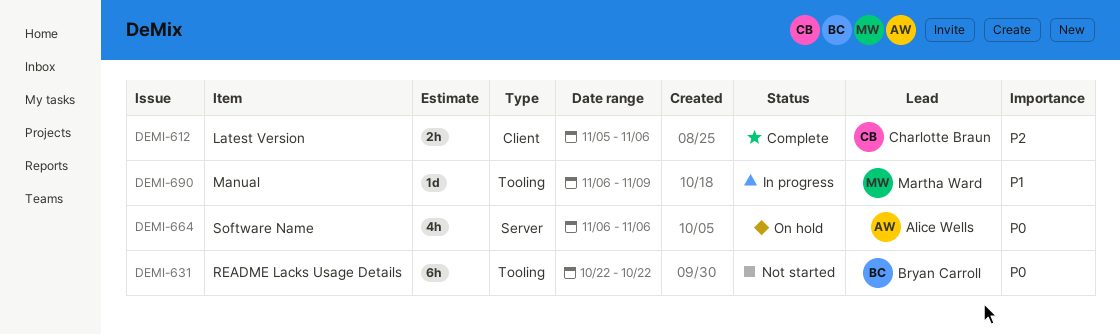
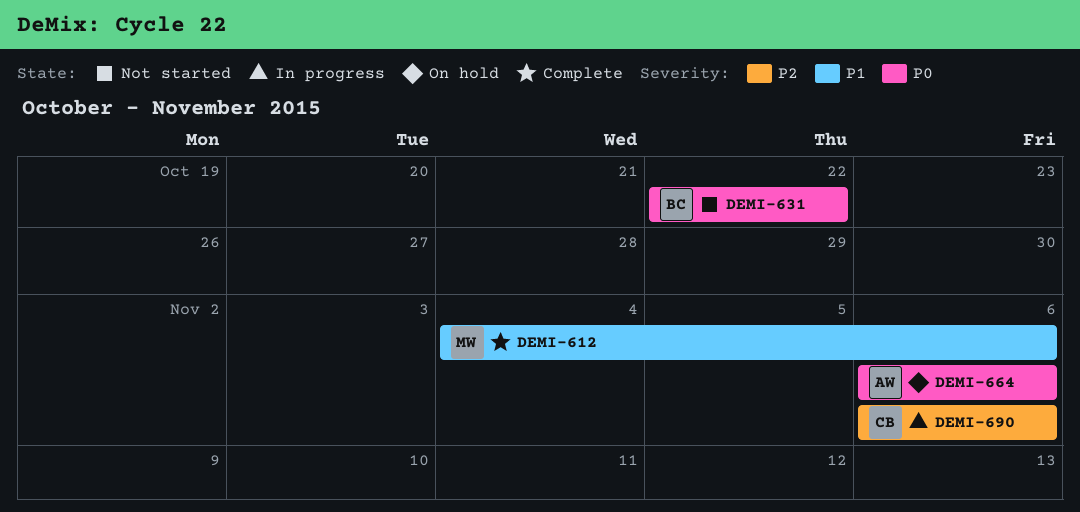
DEMI-612, owner: Charlotte Braun -> Martha Ward
DEMI-612, priority: P2 -> P1
DEMI-612, start: Nov 5 -> Nov 4
DEMI-690, owner: Martha Ward -> Charlotte Braun
DEMI-690, priority: P1 -> P2
DEMI-690, due: Nov 9 -> Nov 6

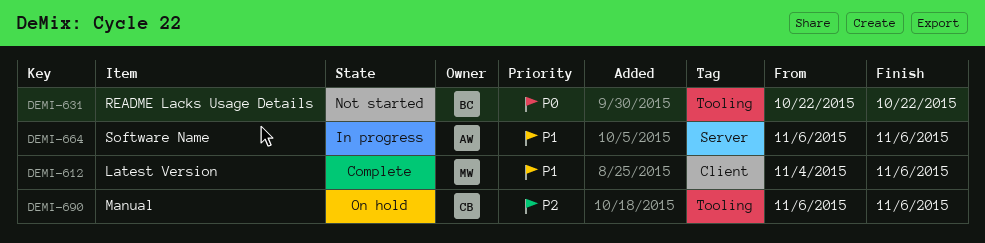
DEMI-664, status: On hold -> In progress
DEMI-664, priority: P0 -> P1
DEMI-690, status: In progress -> On hold

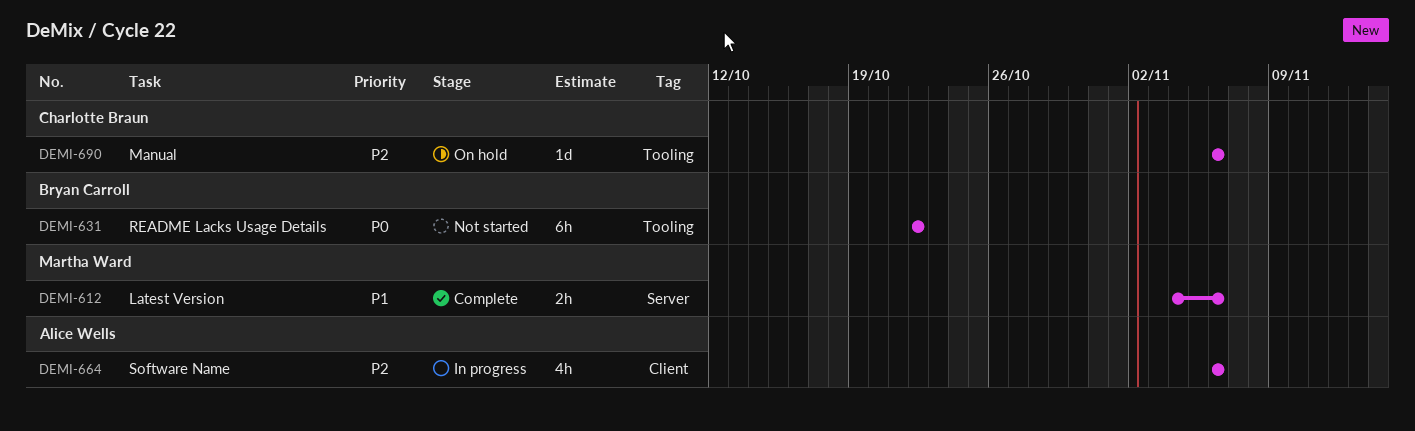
DEMI-612, label: Client -> Server
DEMI-664, priority: P1 -> P2
DEMI-664, label: Server -> Client

